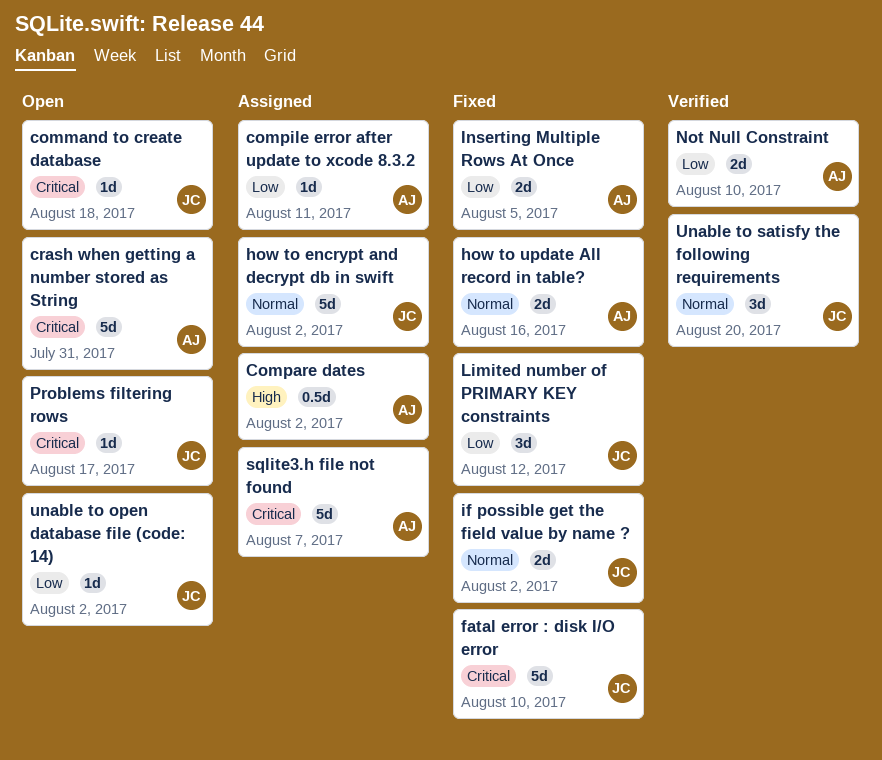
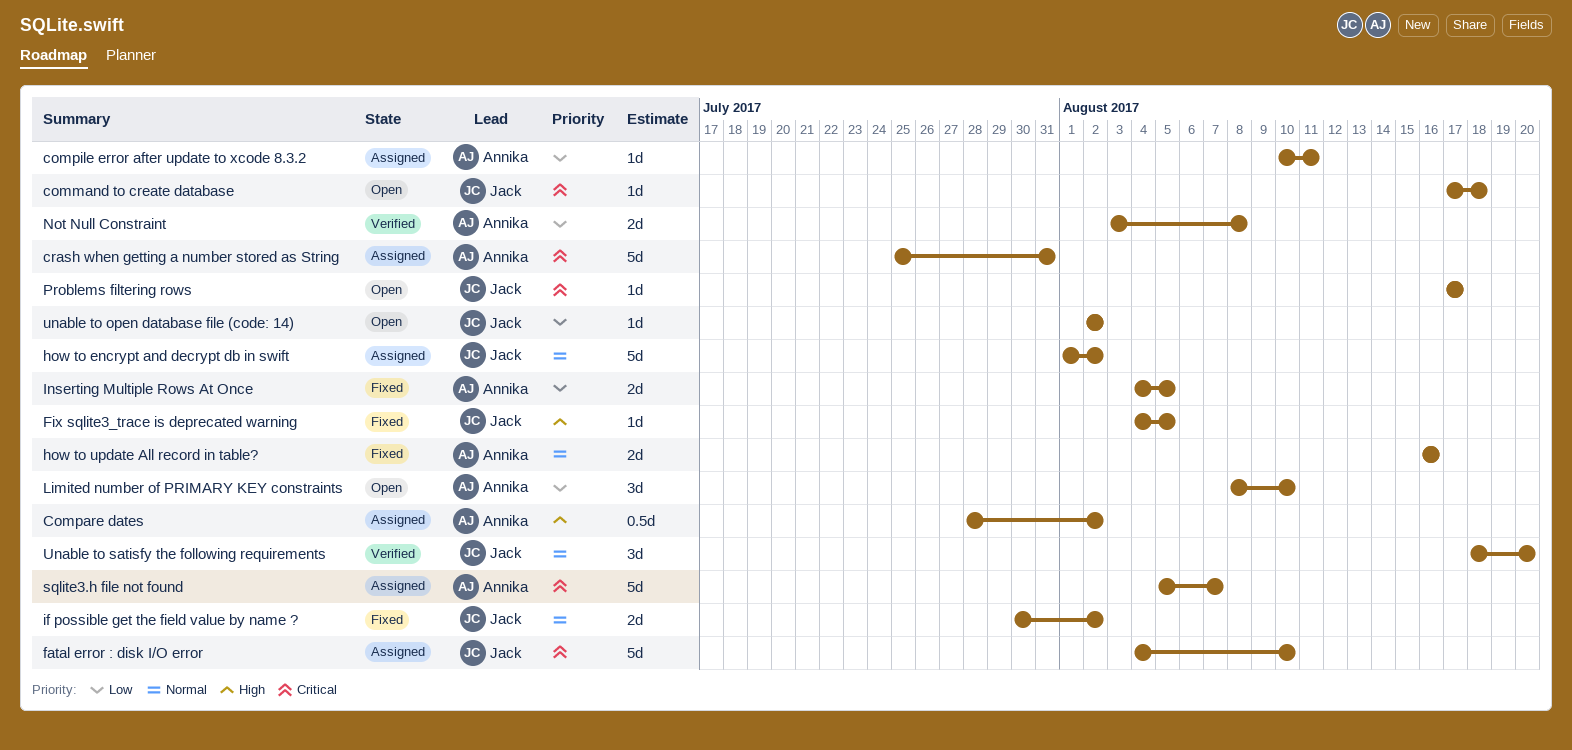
crash when getting a number stored as String, status: Open -> Assigned
fatal error : disk I/O error, status: Fixed -> Assigned
Fix sqlite3_trace is deprecated warning: none -> present
Limited number of PRIMARY KEY constraints, status: Fixed -> Open
Limited number of PRIMARY KEY constraints, owner: Jack -> Annika
Limited number of PRIMARY KEY constraints, due: Aug 12 -> Aug 10
Not Null Constraint, due: Aug 10 -> Aug 8

